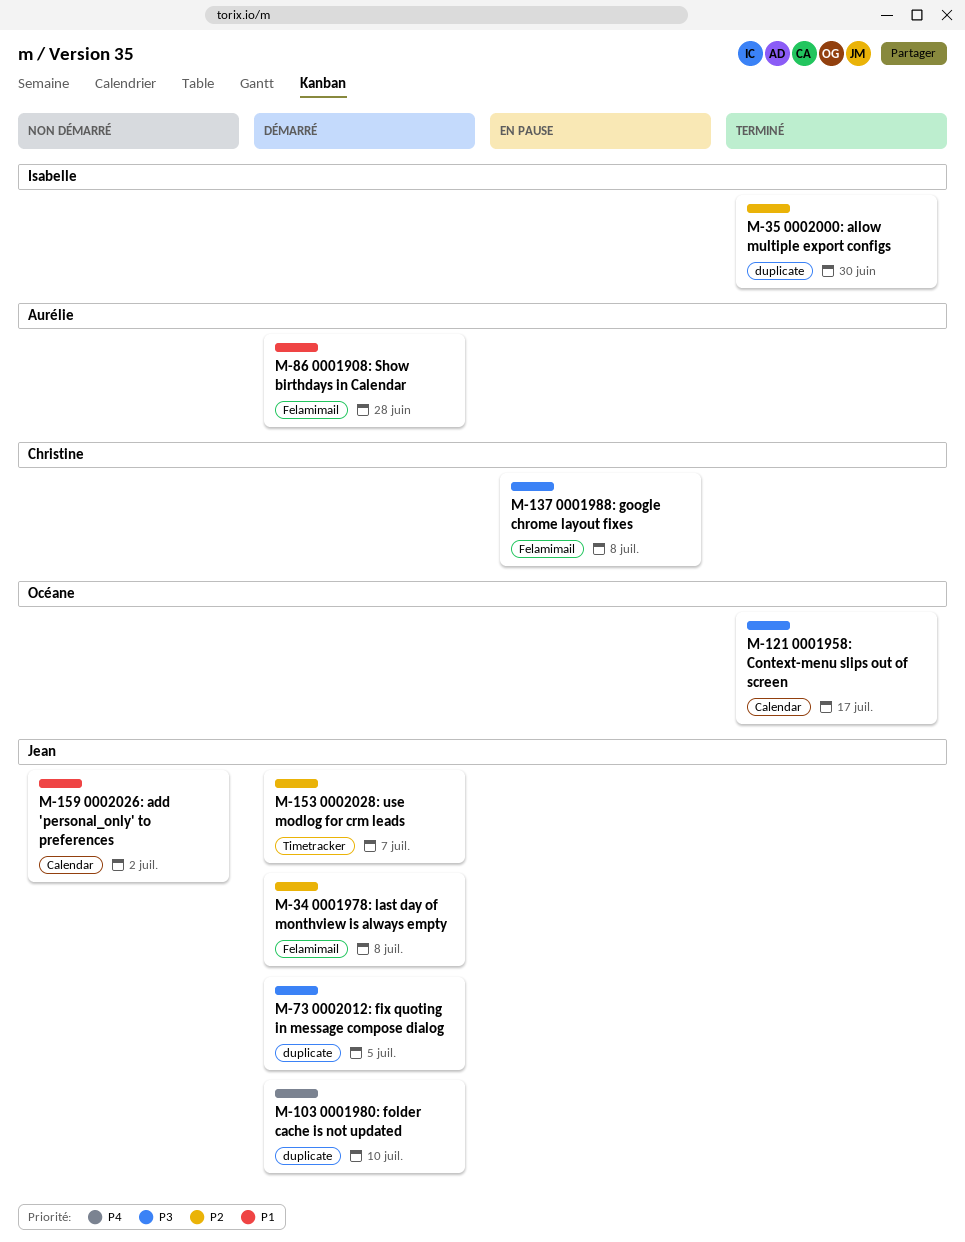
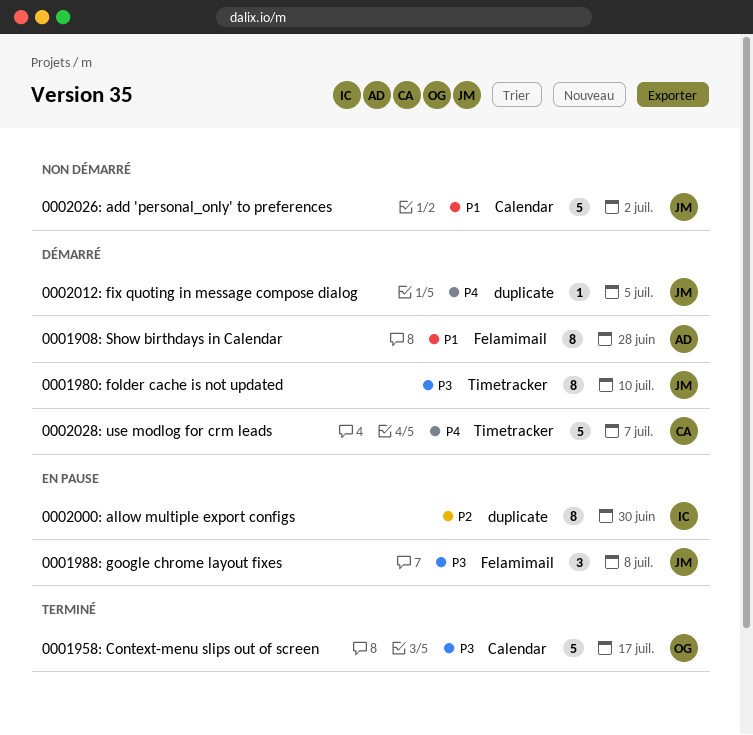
0001978: last day of monthview is always empty: present -> none
0001980: folder cache is not updated, priority: P4 -> P3
0001980: folder cache is not updated, label: duplicate -> Timetracker
0001988: google chrome layout fixes, owner: Christine -> Jean
0002000: allow multiple export configs, status: Terminé -> En pause
0002012: fix quoting in message compose dialog, priority: P3 -> P4
0002028: use modlog for crm leads, owner: Jean -> Christine
0002028: use modlog for crm leads, priority: P2 -> P4

